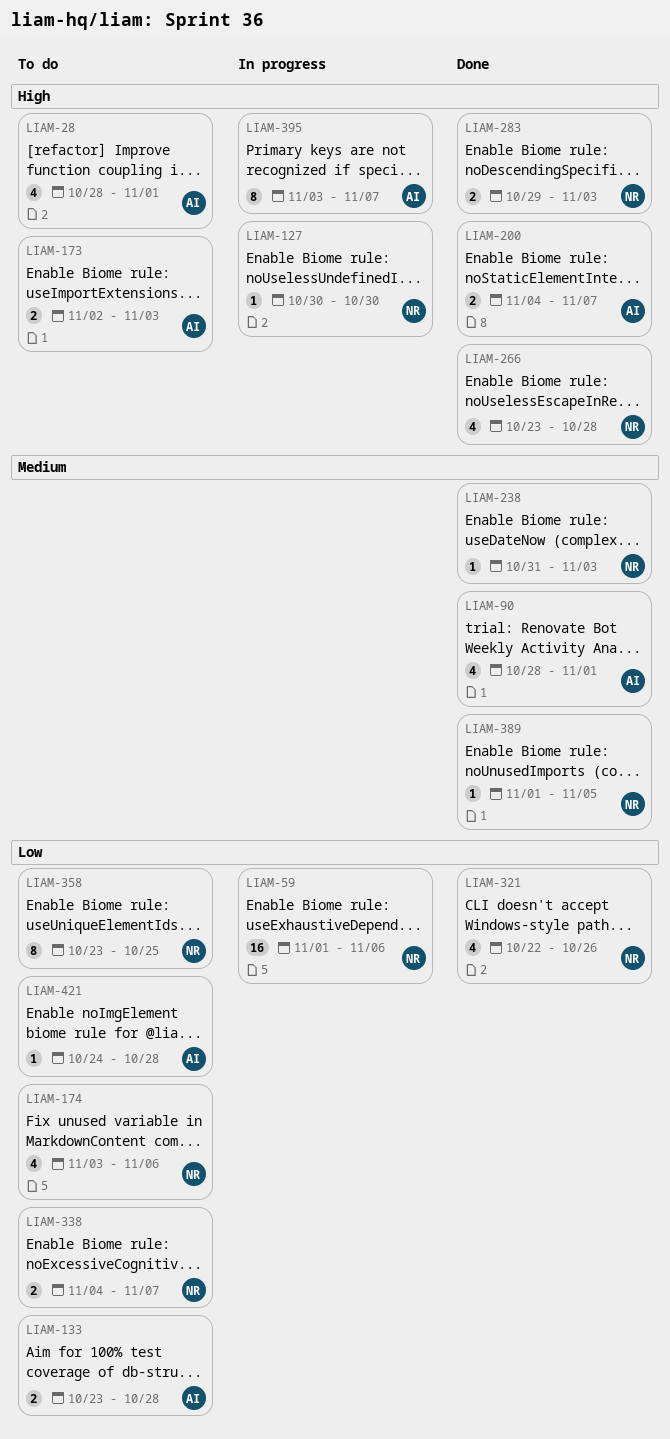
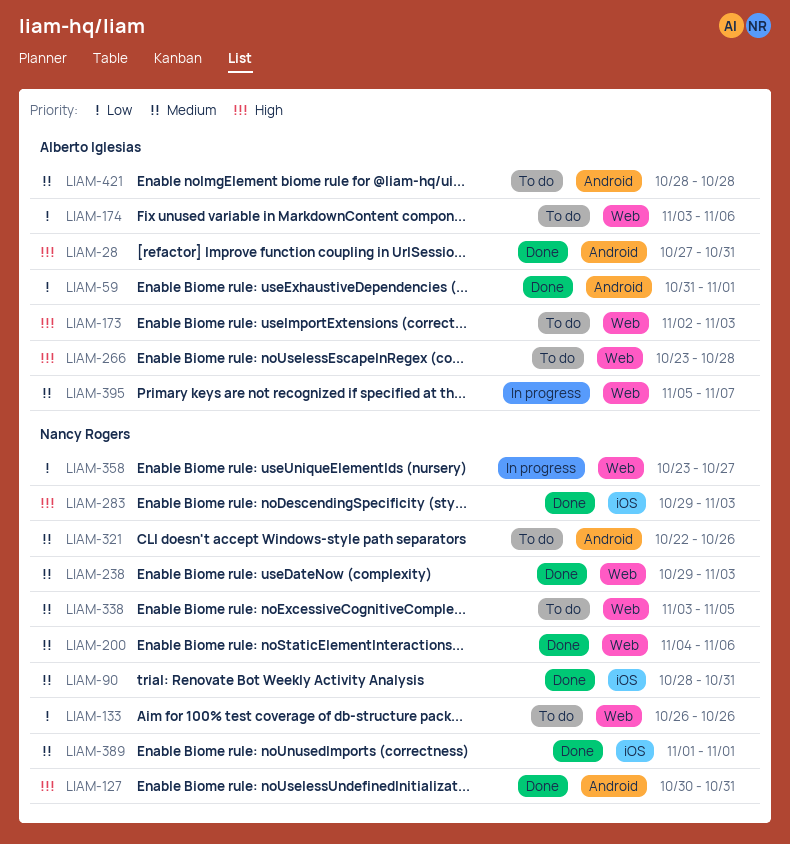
LIAM-28, status: To do -> Done
LIAM-28, start: Oct 28 -> Oct 27
LIAM-28, due: Nov 1 -> Oct 31
LIAM-59, status: In progress -> Done
LIAM-59, owner: Nancy Rogers -> Alberto Iglesias
LIAM-59, start: Nov 1 -> Oct 31
LIAM-59, due: Nov 6 -> Nov 1
LIAM-90, owner: Alberto Iglesias -> Nancy Rogers
LIAM-90, due: Nov 1 -> Oct 31
LIAM-127, status: In progress -> Done
LIAM-127, due: Oct 30 -> Oct 31
LIAM-133, owner: Alberto Iglesias -> Nancy Rogers
LIAM-133, start: Oct 23 -> Oct 26
LIAM-133, due: Oct 28 -> Oct 26
LIAM-174, owner: Nancy Rogers -> Alberto Iglesias
LIAM-200, owner: Alberto Iglesias -> Nancy Rogers
LIAM-200, priority: High -> Medium
LIAM-200, due: Nov 7 -> Nov 6
LIAM-238, start: Oct 31 -> Oct 29
LIAM-266, status: Done -> To do
LIAM-266, owner: Nancy Rogers -> Alberto Iglesias
LIAM-321, status: Done -> To do
LIAM-321, priority: Low -> Medium
LIAM-338, priority: Low -> Medium
LIAM-338, start: Nov 4 -> Nov 3
LIAM-338, due: Nov 7 -> Nov 5
LIAM-358, status: To do -> In progress
LIAM-358, due: Oct 25 -> Oct 27
LIAM-389, due: Nov 5 -> Nov 1
LIAM-395, priority: High -> Medium
LIAM-395, start: Nov 3 -> Nov 5
LIAM-421, priority: Low -> Medium
LIAM-421, start: Oct 24 -> Oct 28

